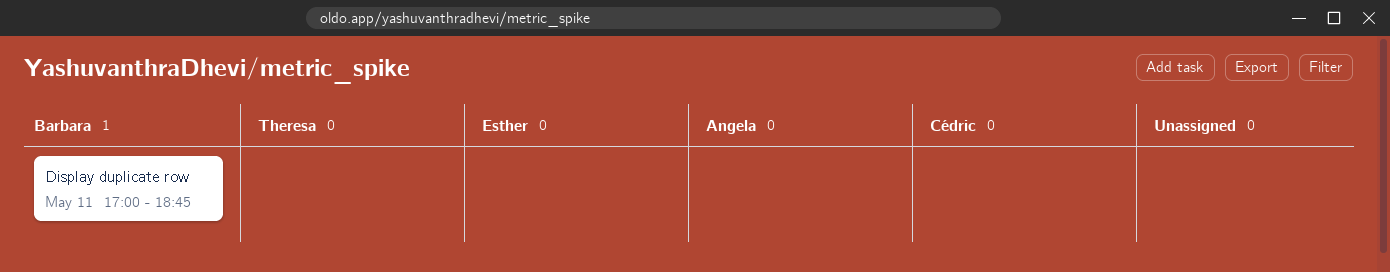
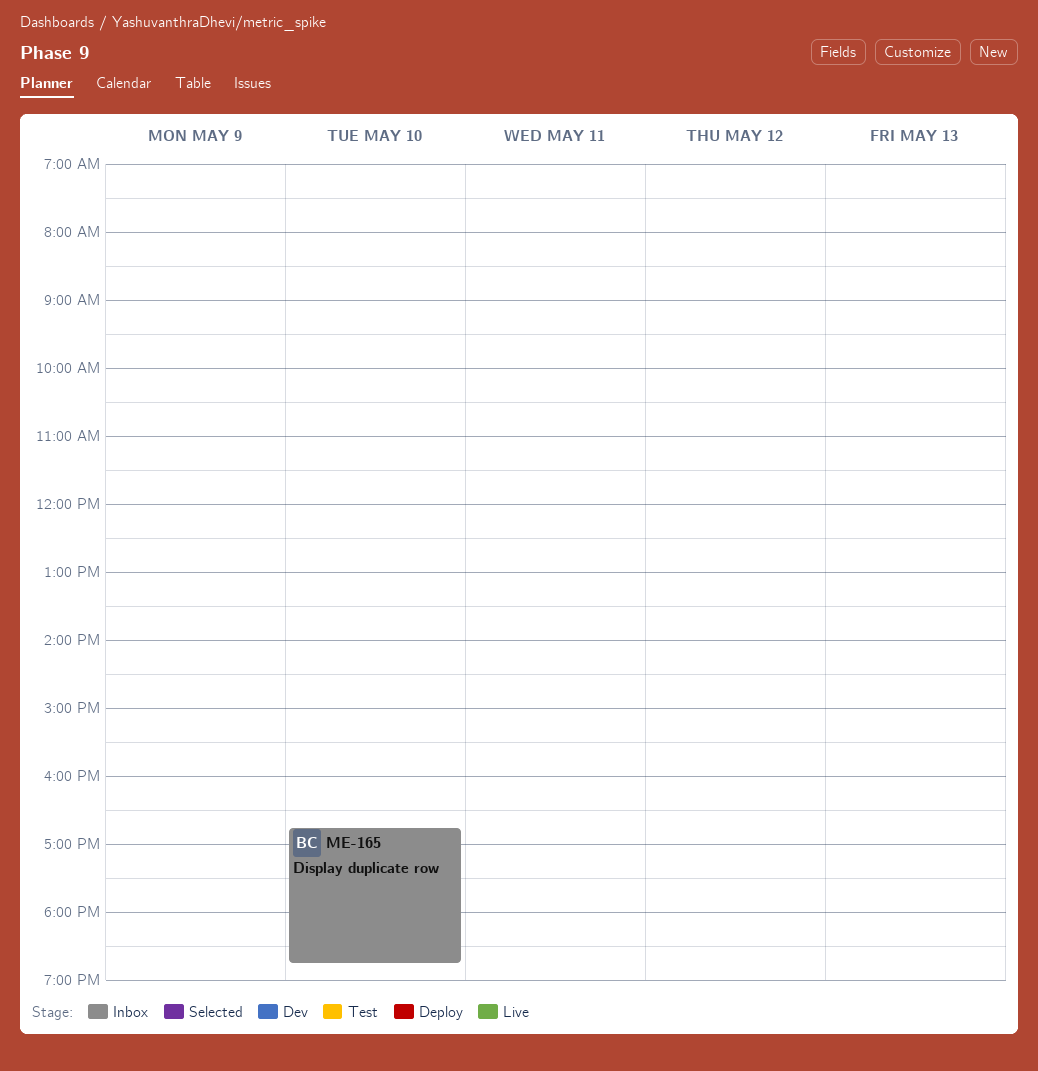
Display duplicate row, day: May 11 -> May 10
Display duplicate row, begins: 17:00 -> 16:45

